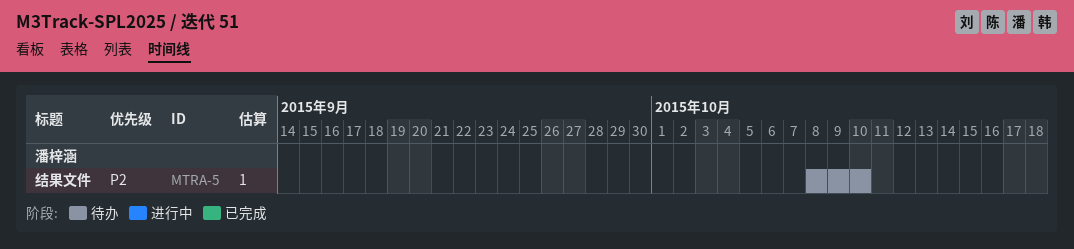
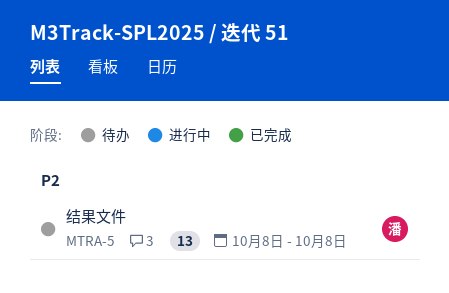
MTRA-5, estimate: 1 -> 13
MTRA-5, due: Oct 10 -> Oct 8

